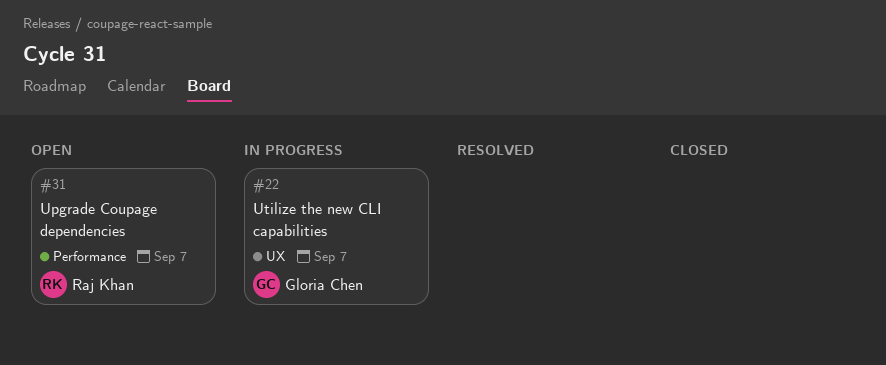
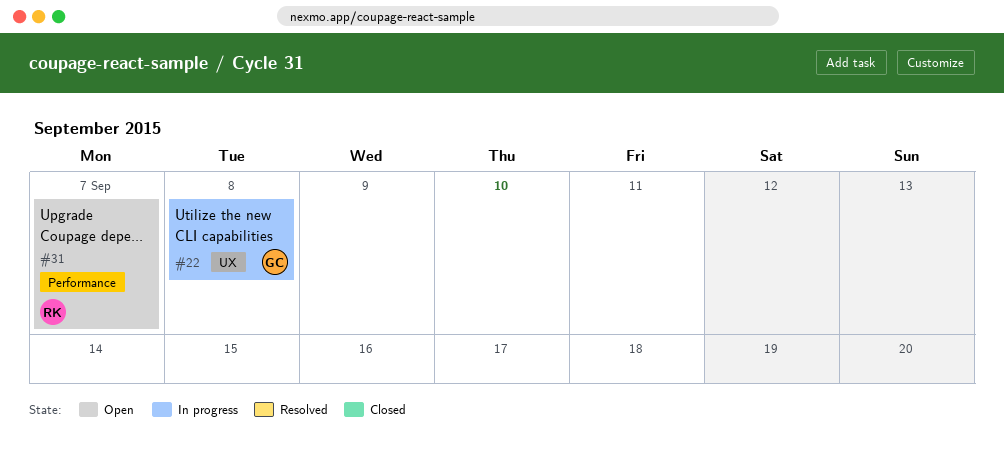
#22, due: Sep 7 -> Sep 8

